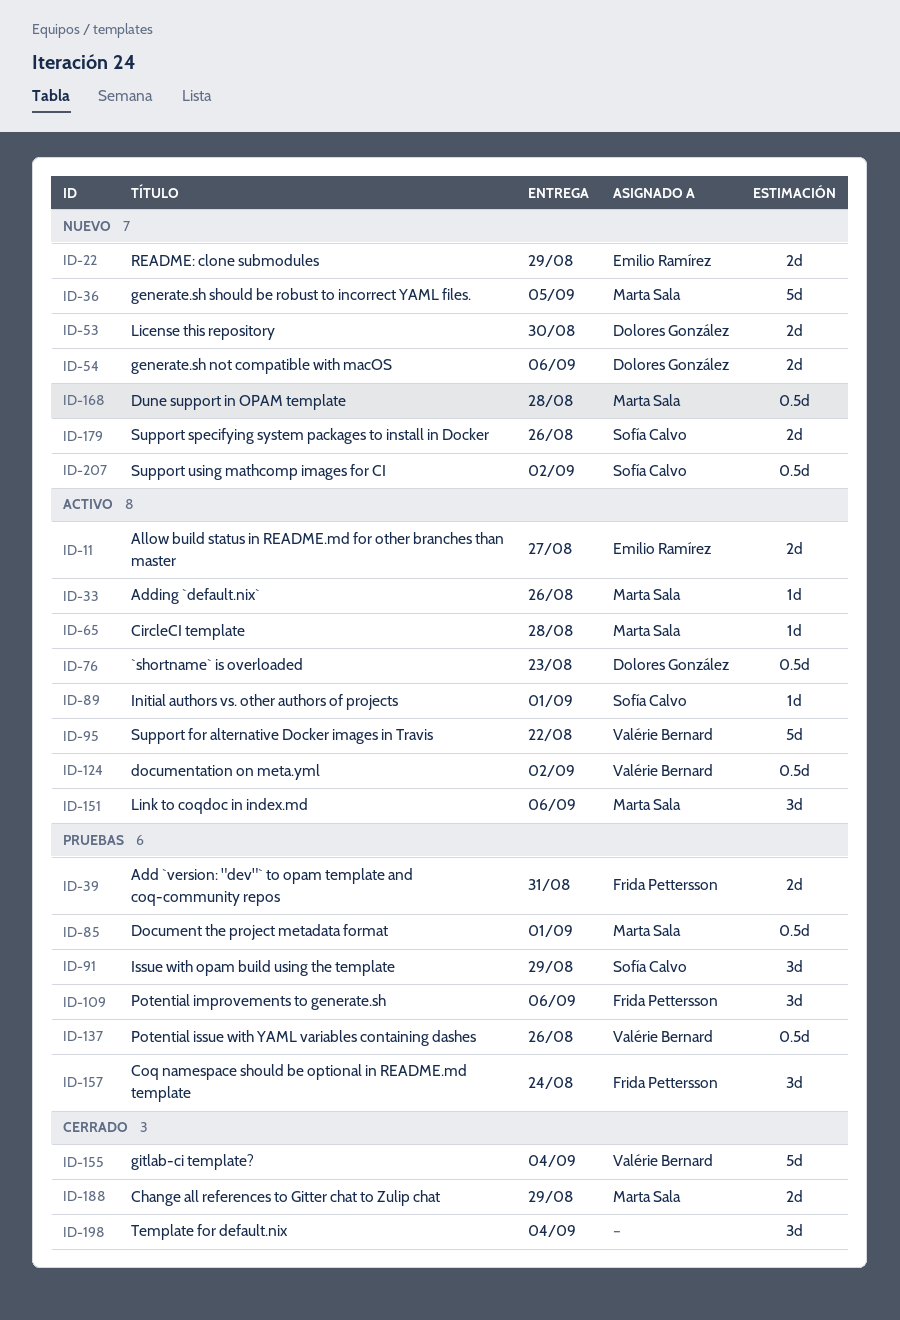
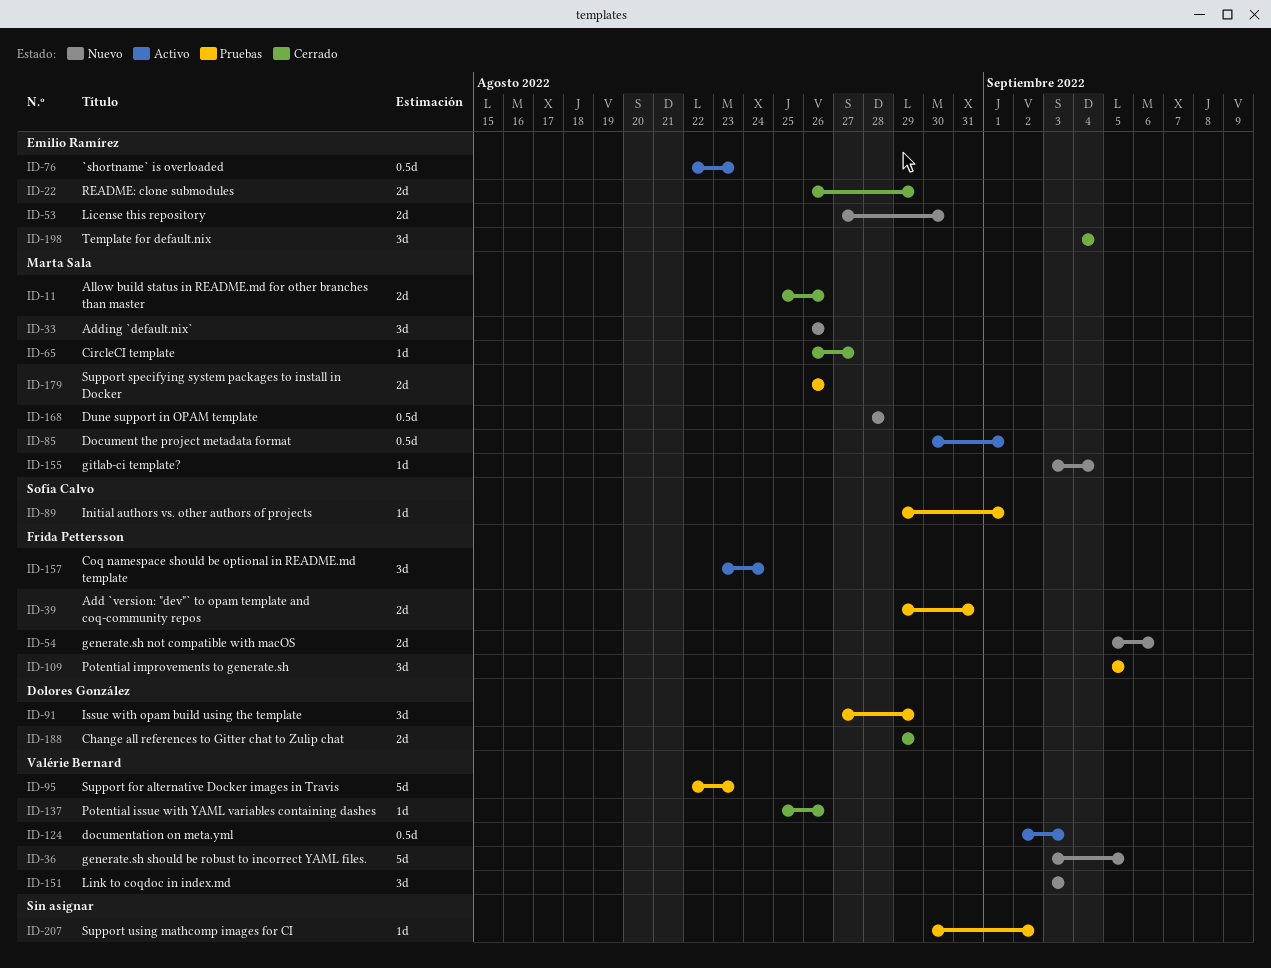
ID-11, status: Activo -> Cerrado
ID-11, owner: Emilio Ramírez -> Marta Sala
ID-11, due: Aug 27 -> Aug 26
ID-22, status: Nuevo -> Cerrado
ID-33, status: Activo -> Nuevo
ID-33, estimate: 1d -> 3d
ID-36, owner: Marta Sala -> Valérie Bernard
ID-53, owner: Dolores González -> Emilio Ramírez
ID-54, owner: Dolores González -> Frida Pettersson
ID-65, status: Activo -> Cerrado
ID-65, due: Aug 28 -> Aug 27
ID-76, owner: Dolores González -> Emilio Ramírez
ID-85, status: Pruebas -> Activo
ID-89, status: Activo -> Pruebas
ID-91, owner: Sofía Calvo -> Dolores González
ID-95, status: Activo -> Pruebas
ID-95, due: Aug 22 -> Aug 23
ID-109, due: Sep 6 -> Sep 5
ID-124, due: Sep 2 -> Sep 3
ID-137, status: Pruebas -> Cerrado
ID-137, estimate: 0.5d -> 1d
ID-151, status: Activo -> Nuevo
ID-151, owner: Marta Sala -> Valérie Bernard
ID-151, due: Sep 6 -> Sep 3
ID-155, status: Cerrado -> Nuevo
ID-155, owner: Valérie Bernard -> Marta Sala
ID-155, estimate: 5d -> 1d
ID-157, status: Pruebas -> Activo
ID-179, status: Nuevo -> Pruebas
ID-179, owner: Sofía Calvo -> Marta Sala
ID-188, owner: Marta Sala -> Dolores González
ID-198, owner: none -> Emilio Ramírez
ID-207, status: Nuevo -> Pruebas
ID-207, owner: Sofía Calvo -> none
ID-207, estimate: 0.5d -> 1d

